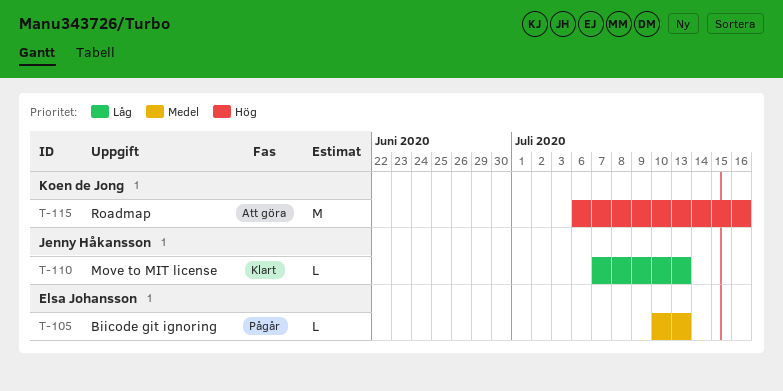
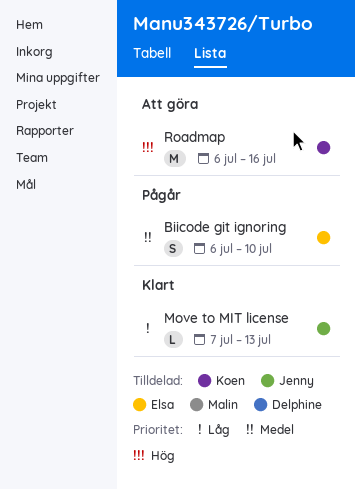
Biicode git ignoring, estimate: L -> S
Biicode git ignoring, start: Jul 10 -> Jul 6
Biicode git ignoring, due: Jul 13 -> Jul 10

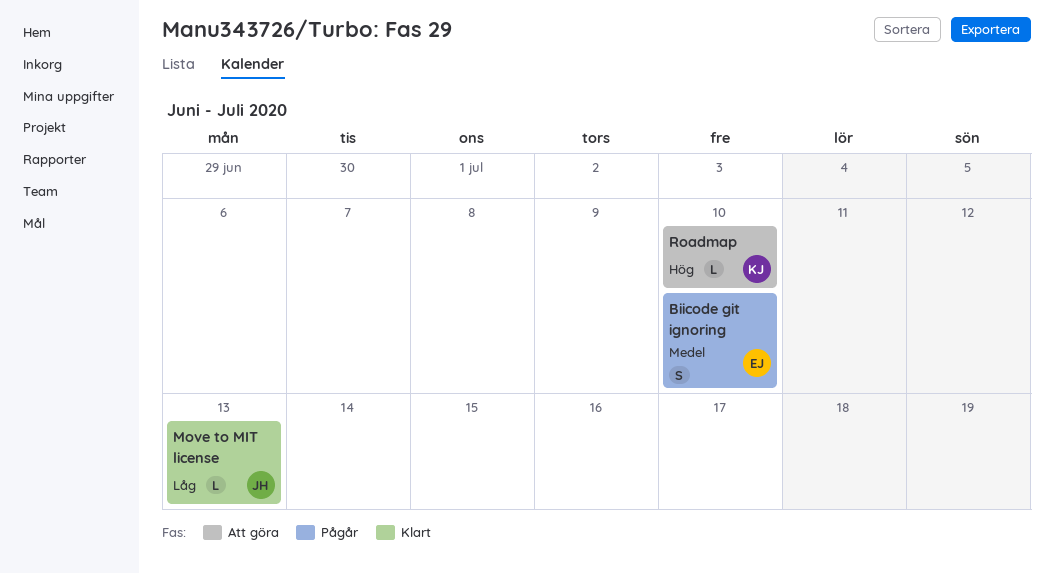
Roadmap, estimate: M -> L
Roadmap, due: Jul 16 -> Jul 10

